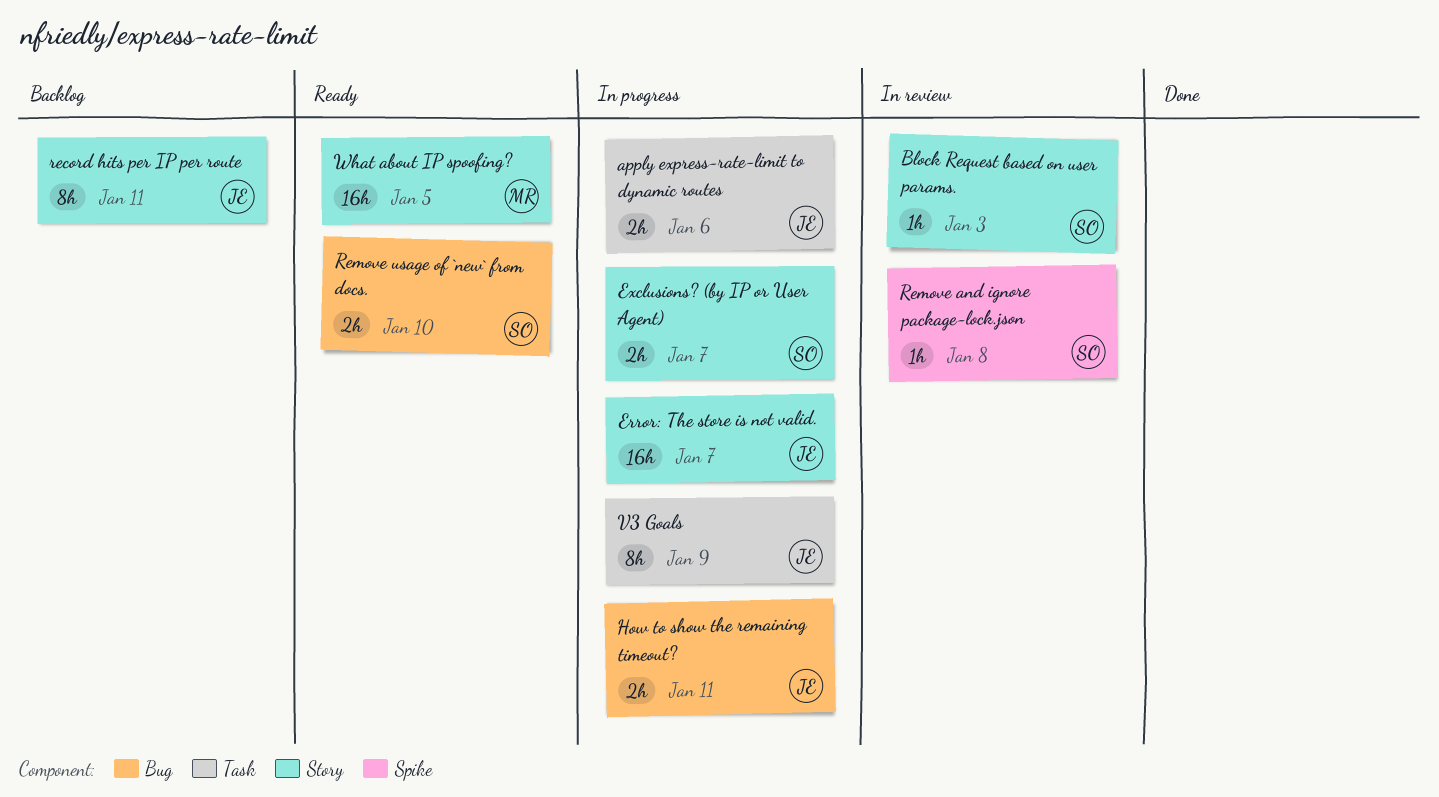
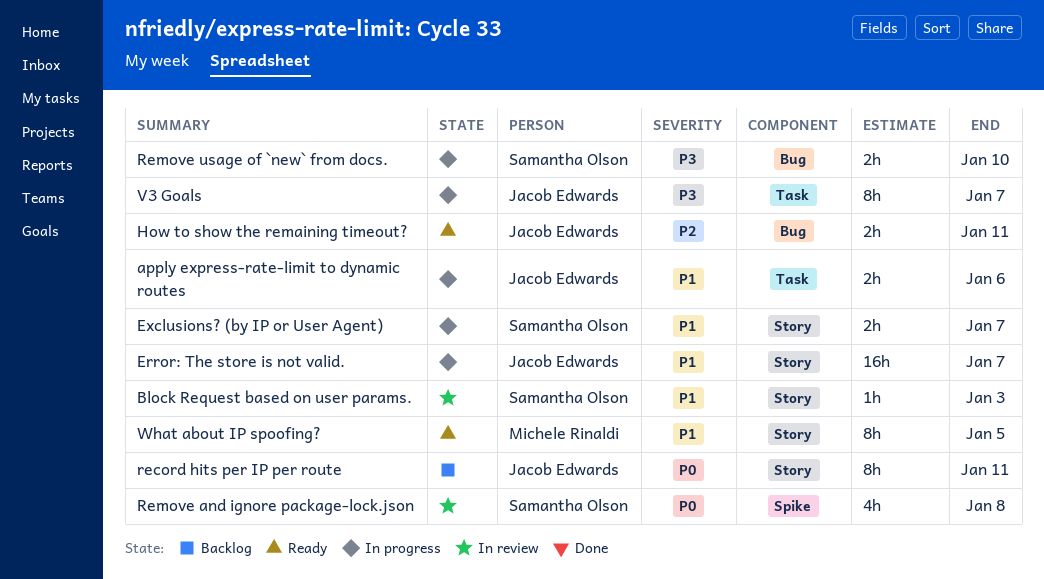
How to show the remaining timeout?, status: In progress -> Ready
Remove and ignore package-lock.json, estimate: 1h -> 4h
Remove usage of `new` from docs., status: Ready -> In progress
V3 Goals, due: Jan 9 -> Jan 7
What about IP spoofing?, estimate: 16h -> 8h

